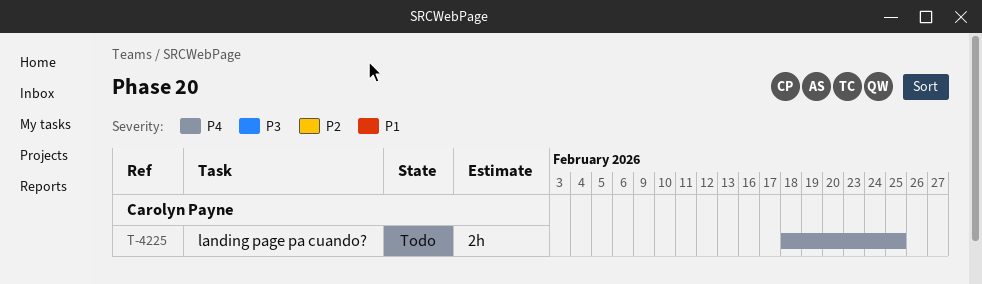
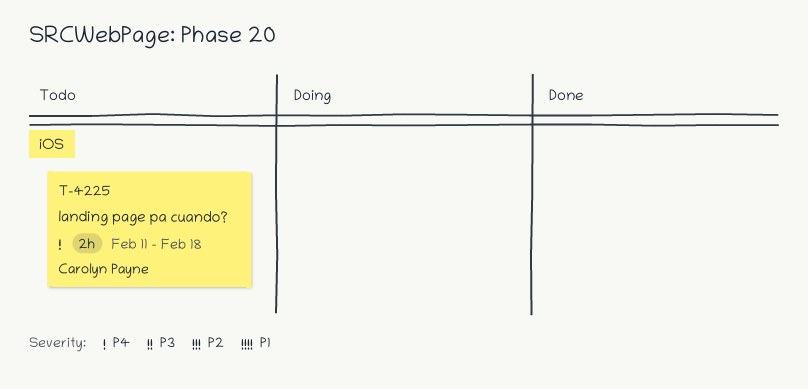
T-4225, start: Feb 18 -> Feb 11
T-4225, due: Feb 25 -> Feb 18

